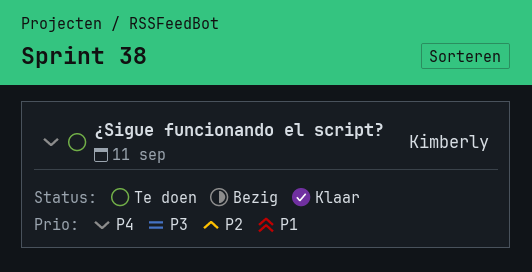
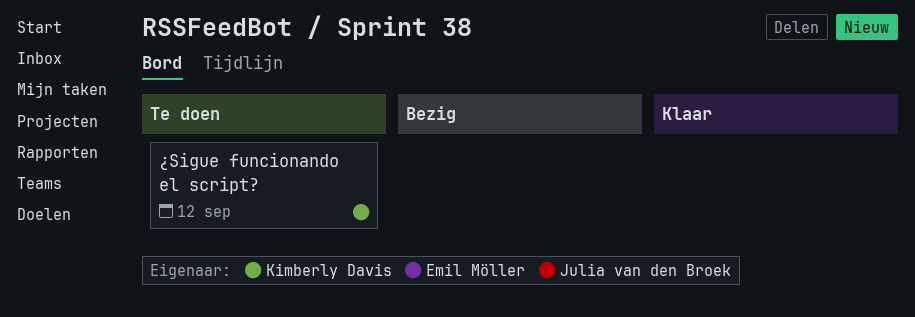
¿Sigue funcionando el script?, due: Sep 11 -> Sep 12

